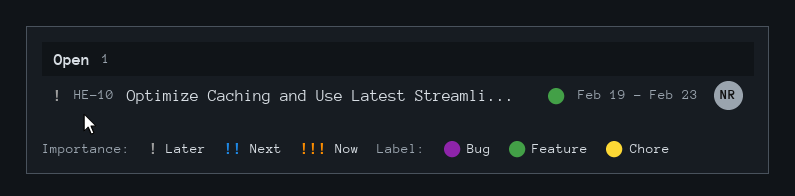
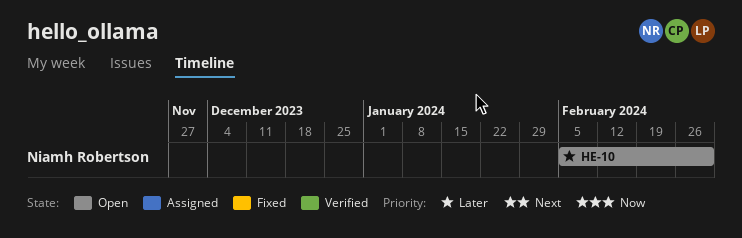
HE-10, start: Feb 19 -> Feb 5
HE-10, due: Feb 23 -> Mar 1

